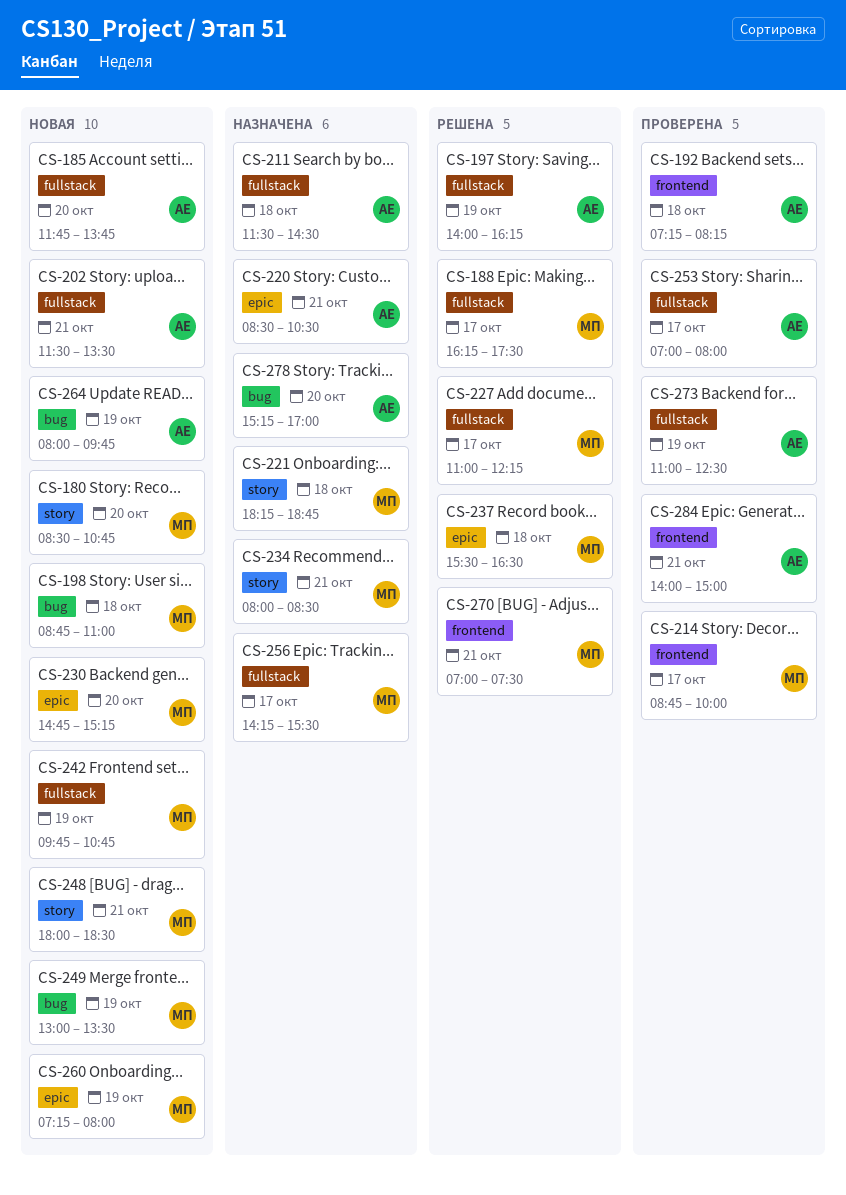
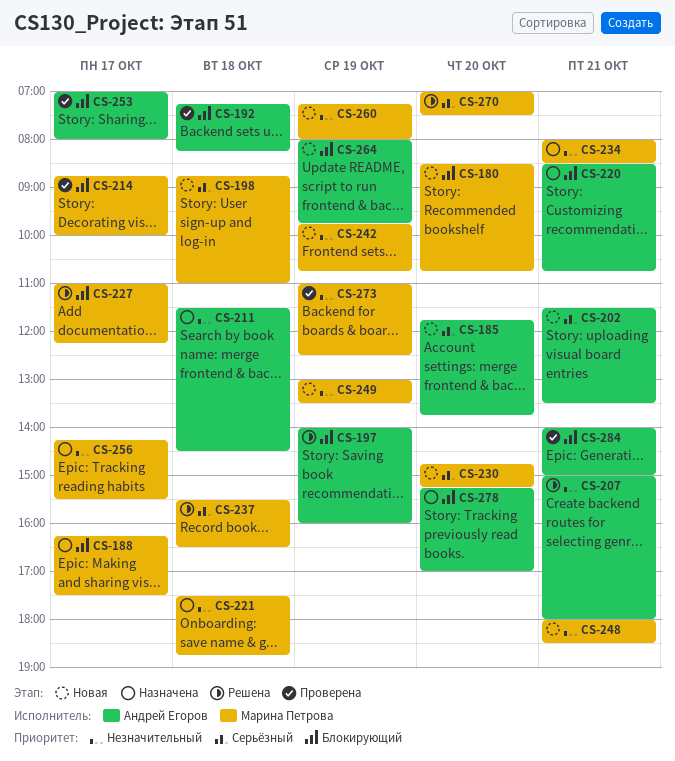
CS-188, status: Решена -> Назначена
CS-197, ends: 16:15 -> 16:00
CS-207: none -> present
CS-220, ends: 10:30 -> 10:45
CS-221, begins: 18:15 -> 17:30
CS-270, day: Oct 21 -> Oct 20
CS-273, owner: Андрей Егоров -> Марина Петрова

